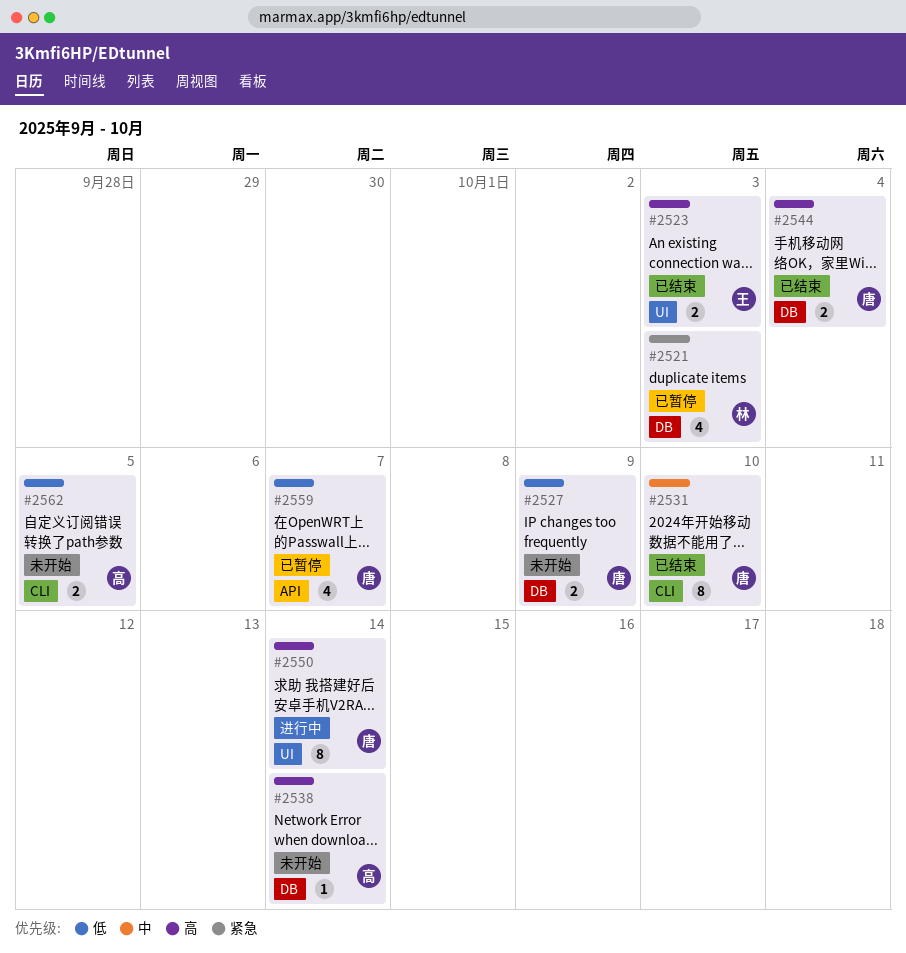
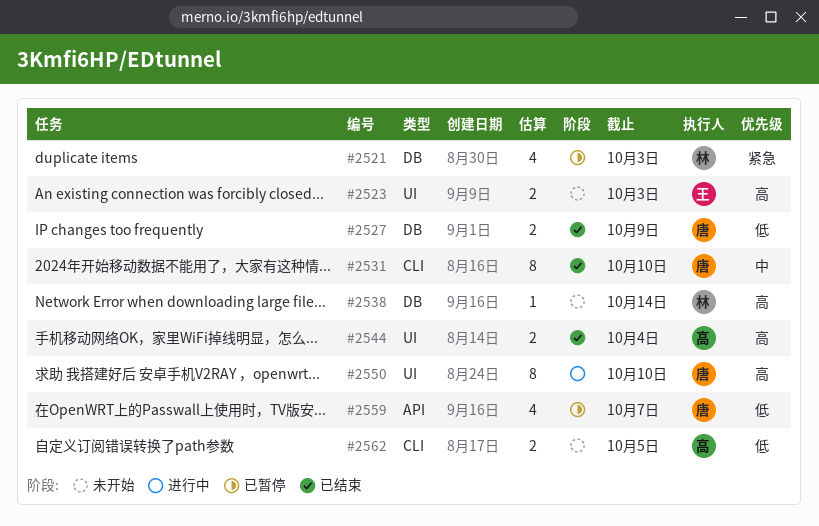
#2523, status: 已结束 -> 未开始
#2527, status: 未开始 -> 已结束
#2538, owner: 高 -> 林
#2544, owner: 唐 -> 高
#2544, label: DB -> UI
#2550, due: Oct 14 -> Oct 10

